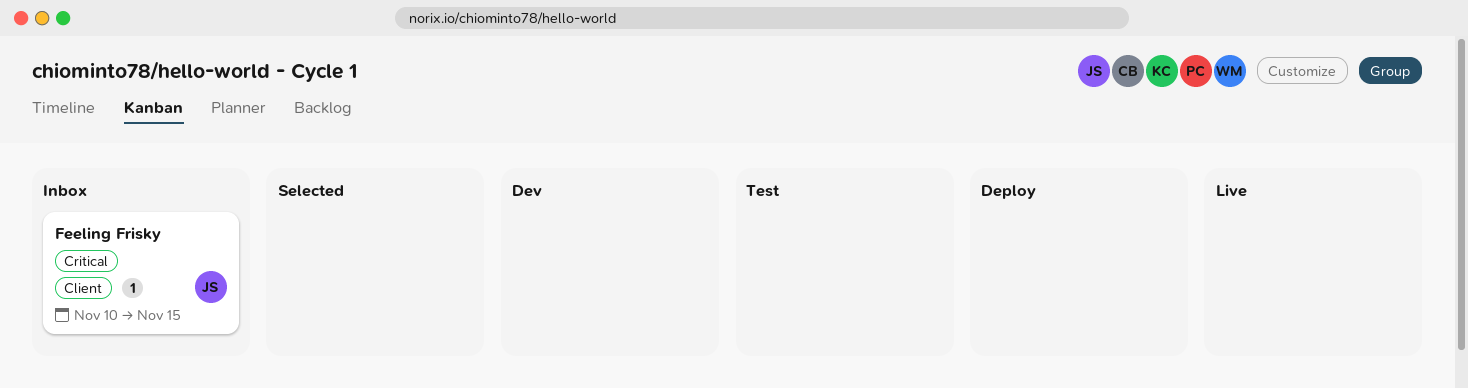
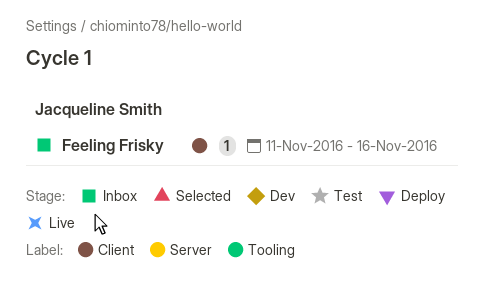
Feeling Frisky, start: Nov 10 -> Nov 11
Feeling Frisky, due: Nov 15 -> Nov 16

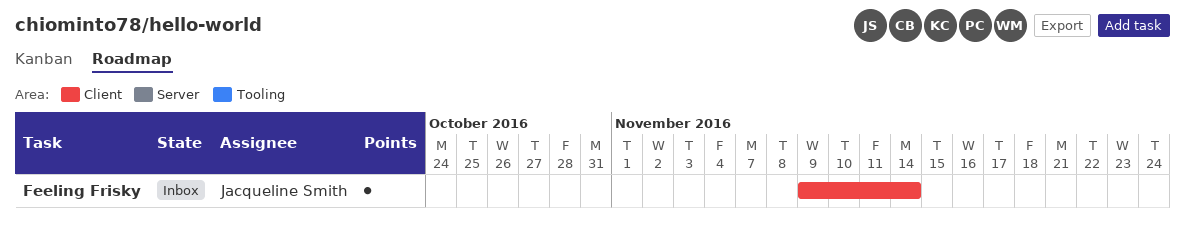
Feeling Frisky, start: Nov 11 -> Nov 9
Feeling Frisky, due: Nov 16 -> Nov 14

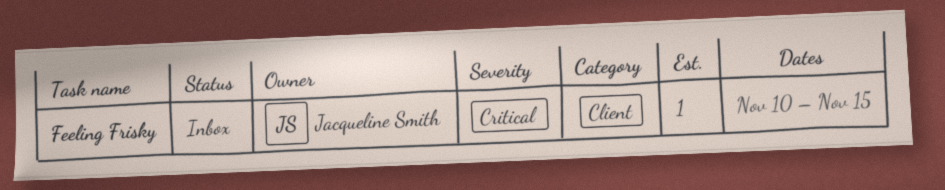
Feeling Frisky, start: Nov 9 -> Nov 10
Feeling Frisky, due: Nov 14 -> Nov 15

